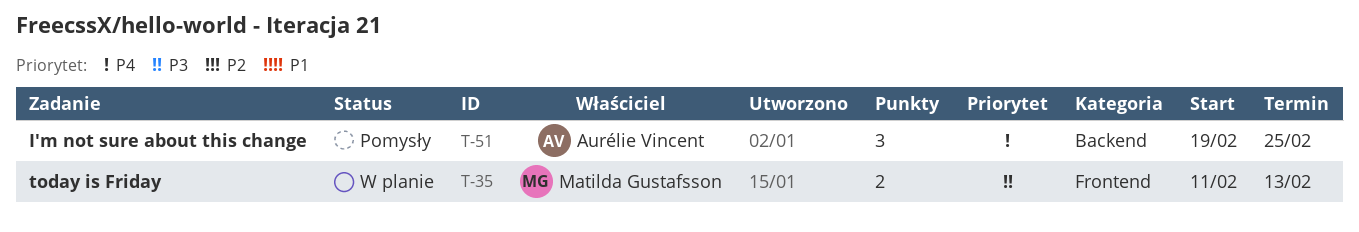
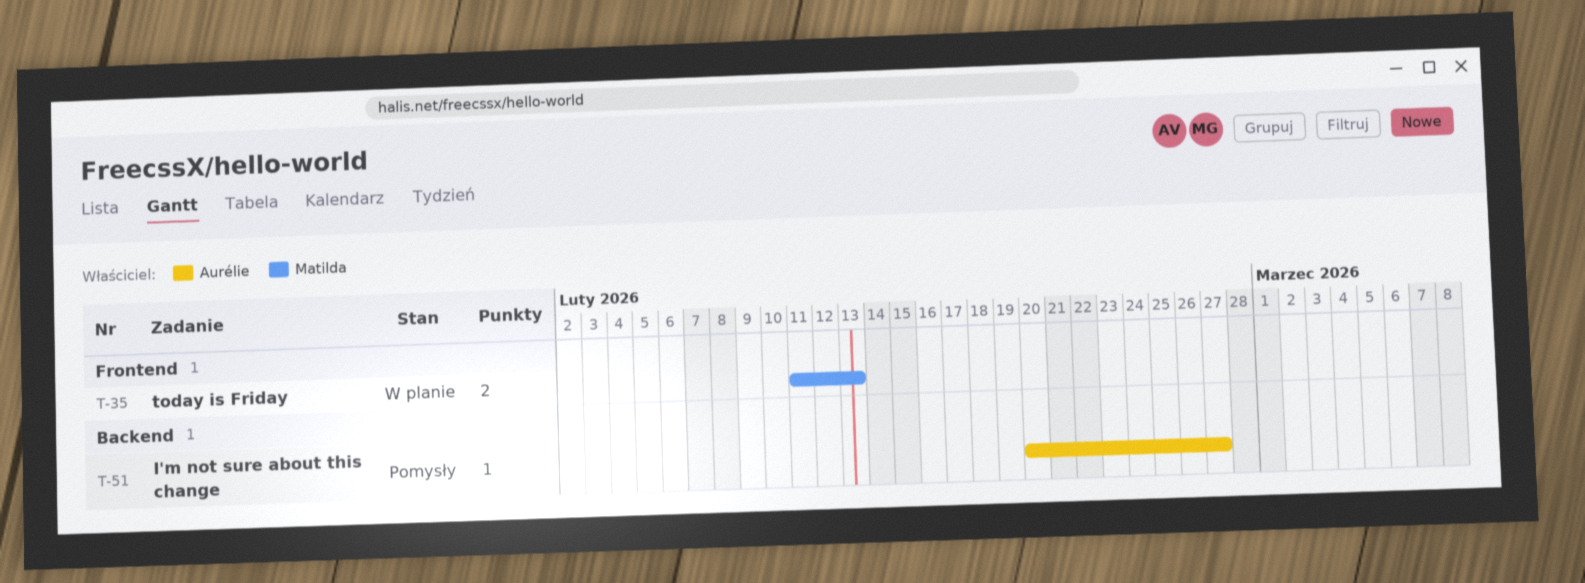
T-51, estimate: 3 -> 1
T-51, start: Feb 19 -> Feb 20
T-51, due: Feb 25 -> Feb 27

